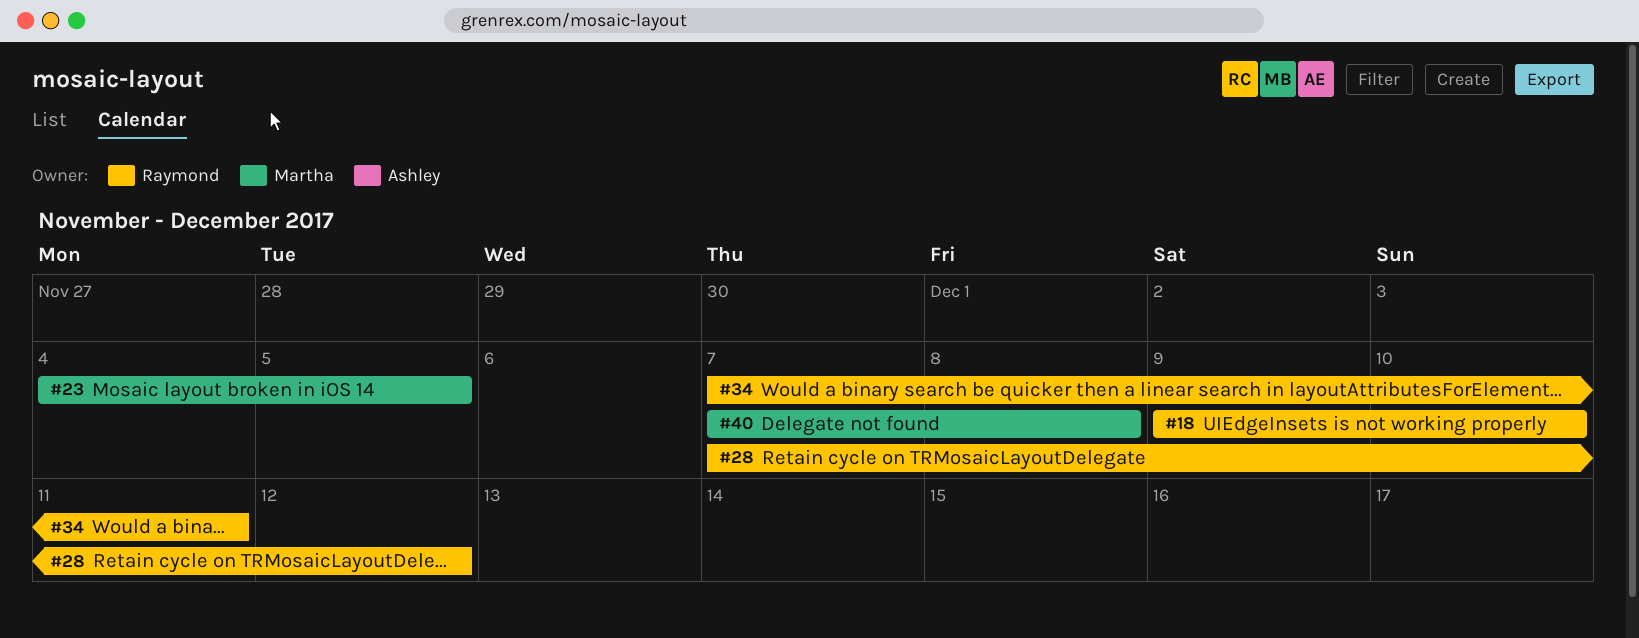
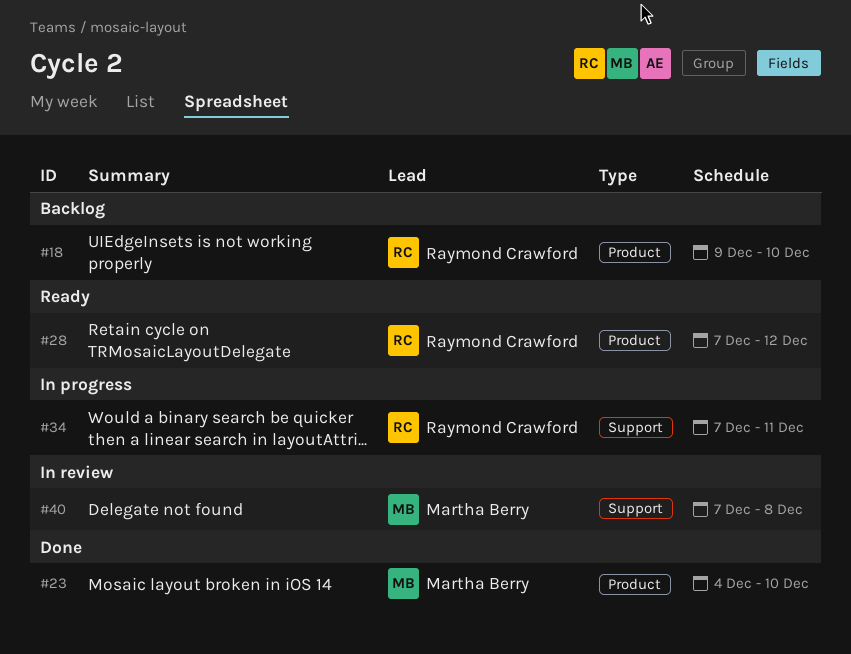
#23, due: Dec 5 -> Dec 10

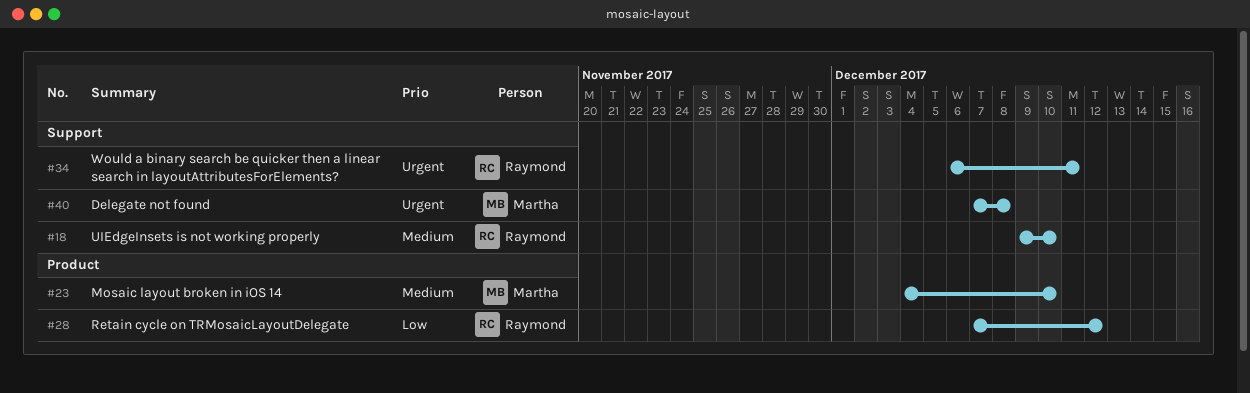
#18, label: Product -> Support
#34, start: Dec 7 -> Dec 6

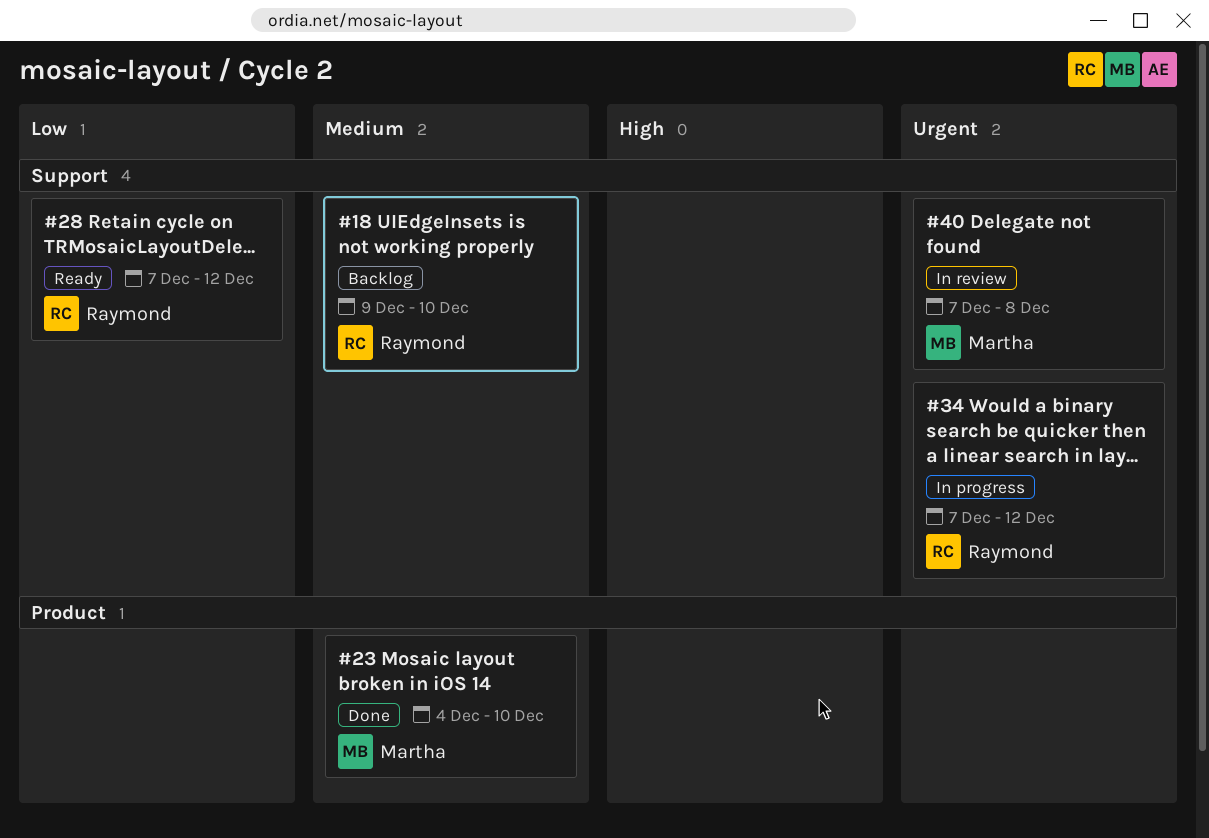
#28, label: Product -> Support
#34, start: Dec 6 -> Dec 7
#34, due: Dec 11 -> Dec 12

